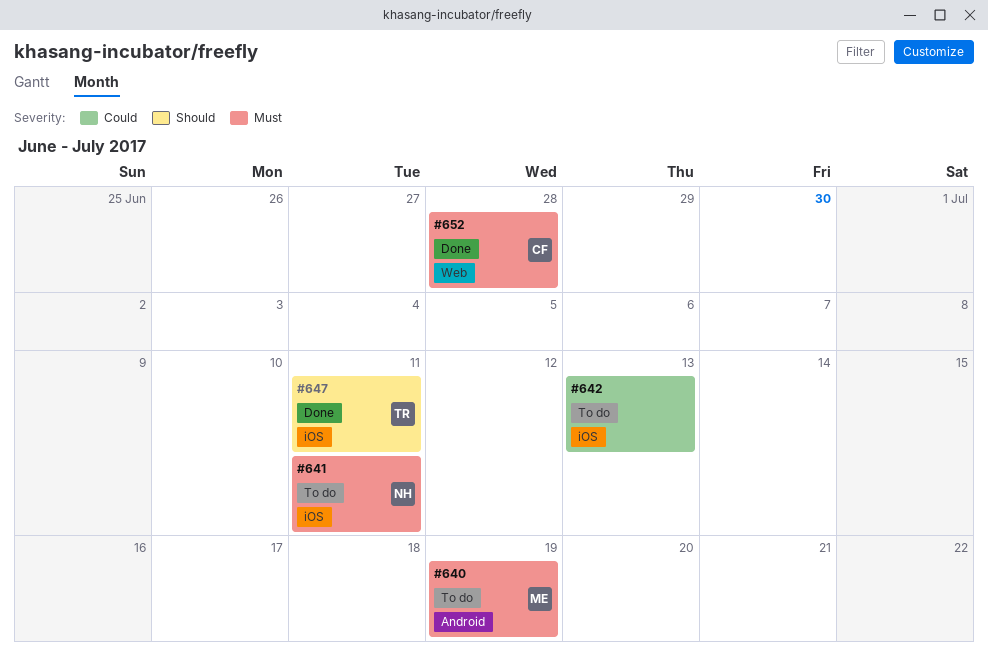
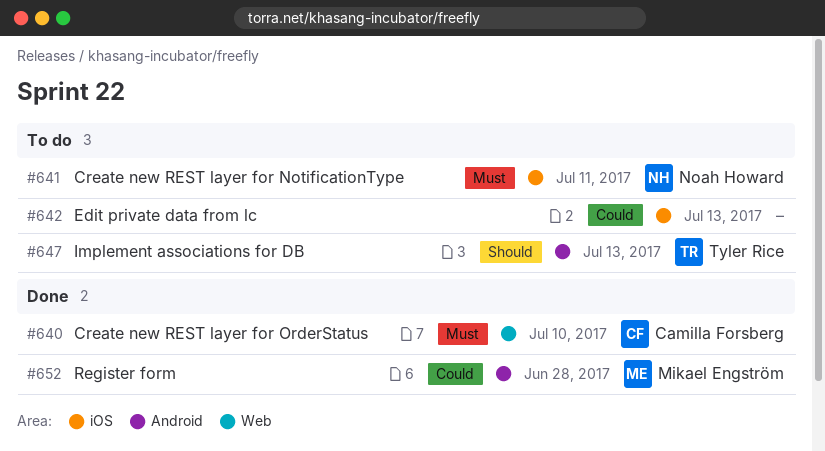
#640, status: To do -> Done
#640, owner: Mikael Engström -> Camilla Forsberg
#640, label: Android -> Web
#640, due: Jul 19 -> Jul 10
#647, status: Done -> To do
#647, label: iOS -> Android
#647, due: Jul 11 -> Jul 13
#652, owner: Camilla Forsberg -> Mikael Engström
#652, priority: Must -> Could
#652, label: Web -> Android

